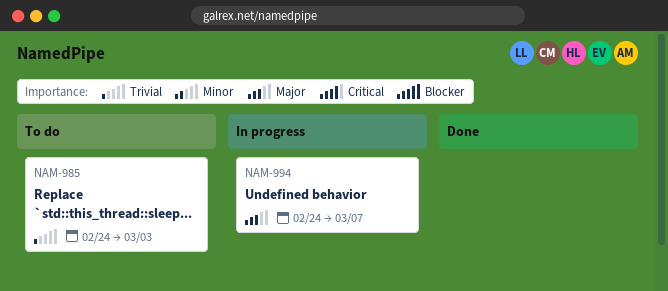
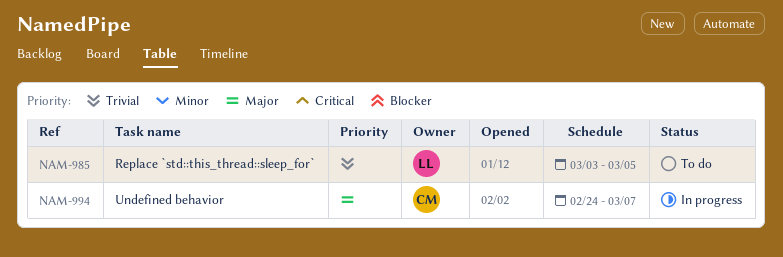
NAM-985, start: Feb 24 -> Mar 3
NAM-985, due: Mar 3 -> Mar 5

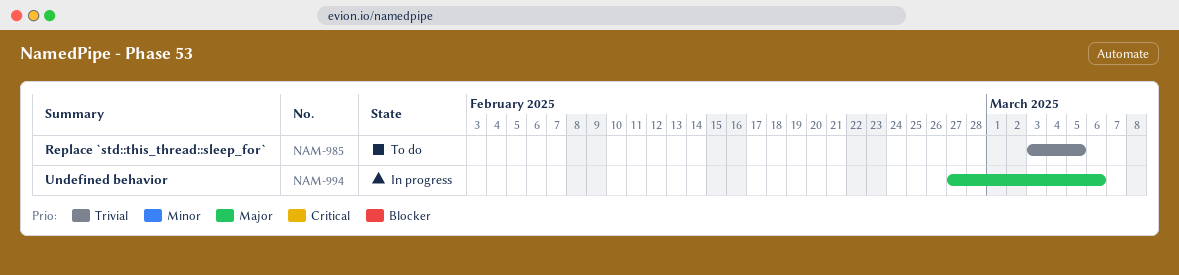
NAM-994, start: Feb 24 -> Feb 27
NAM-994, due: Mar 7 -> Mar 6

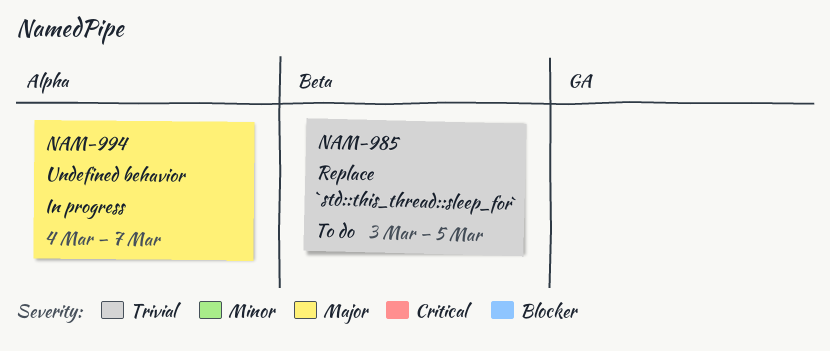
NAM-994, start: Feb 27 -> Mar 4
NAM-994, due: Mar 6 -> Mar 7

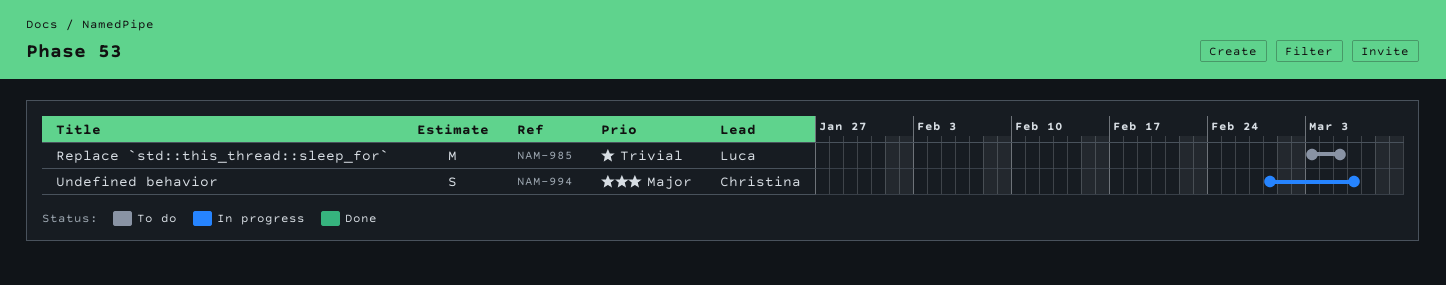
NAM-994, start: Mar 4 -> Feb 28
NAM-994, due: Mar 7 -> Mar 6

